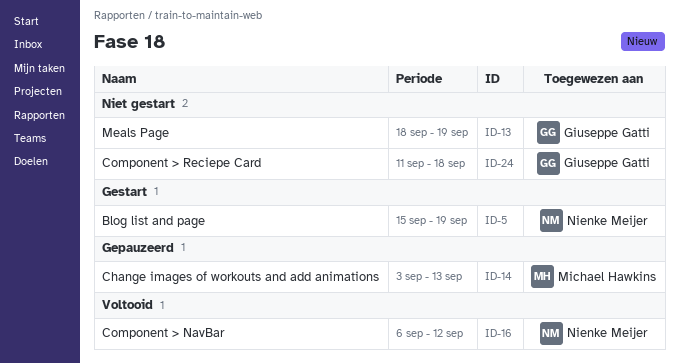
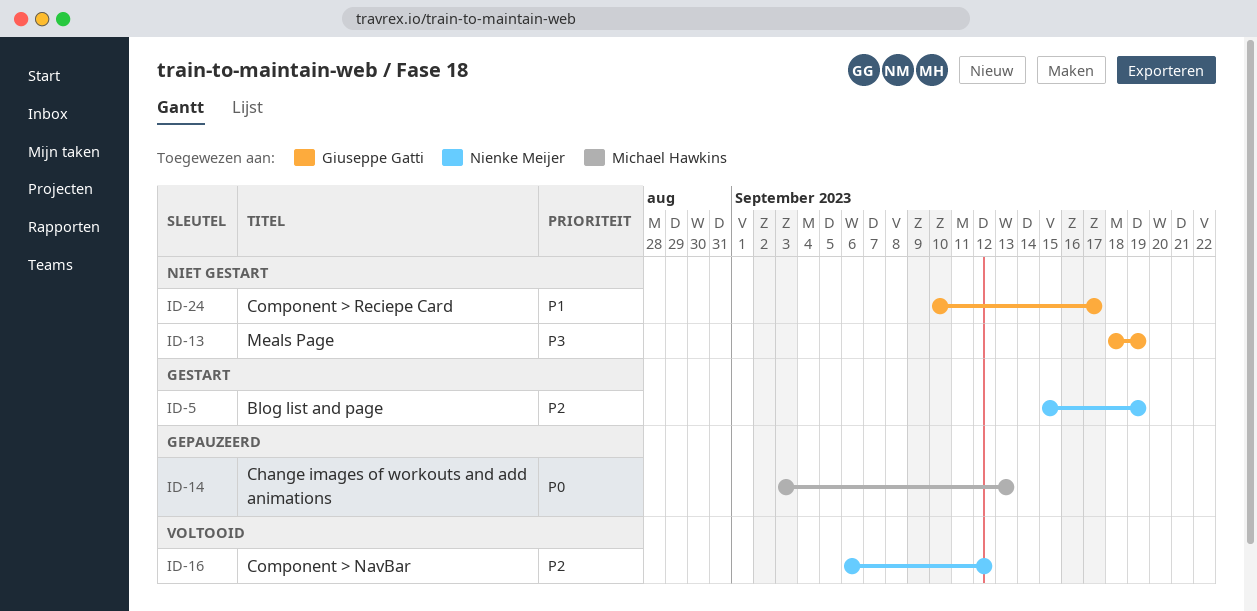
ID-24, start: Sep 11 -> Sep 10
ID-24, due: Sep 18 -> Sep 17

